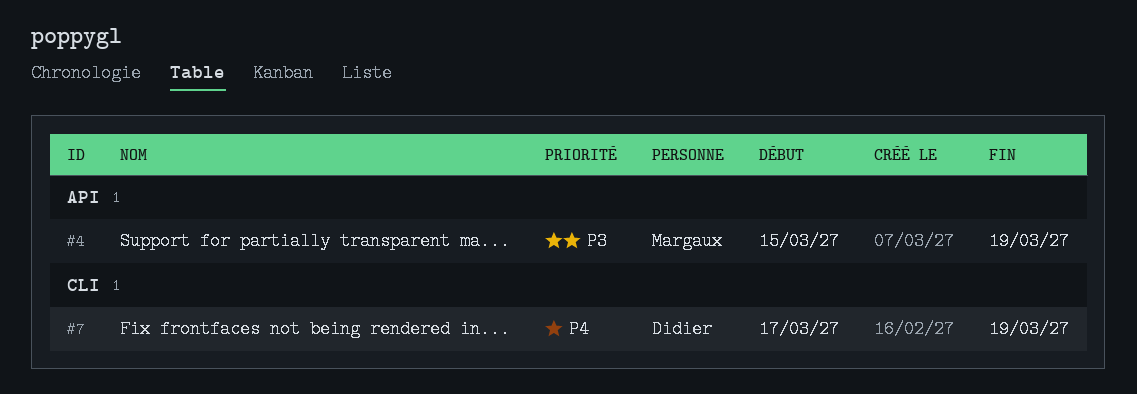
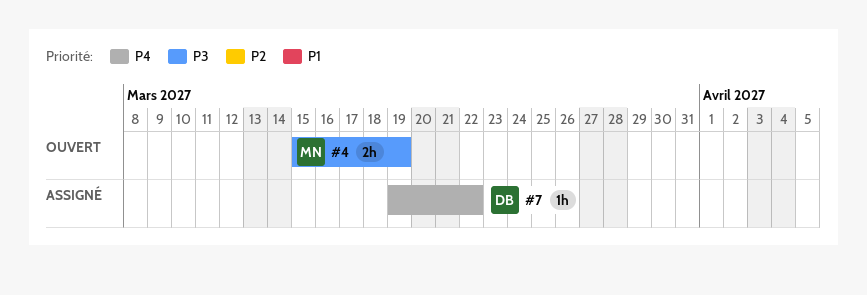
#7, start: Mar 17 -> Mar 19
#7, due: Mar 19 -> Mar 22

